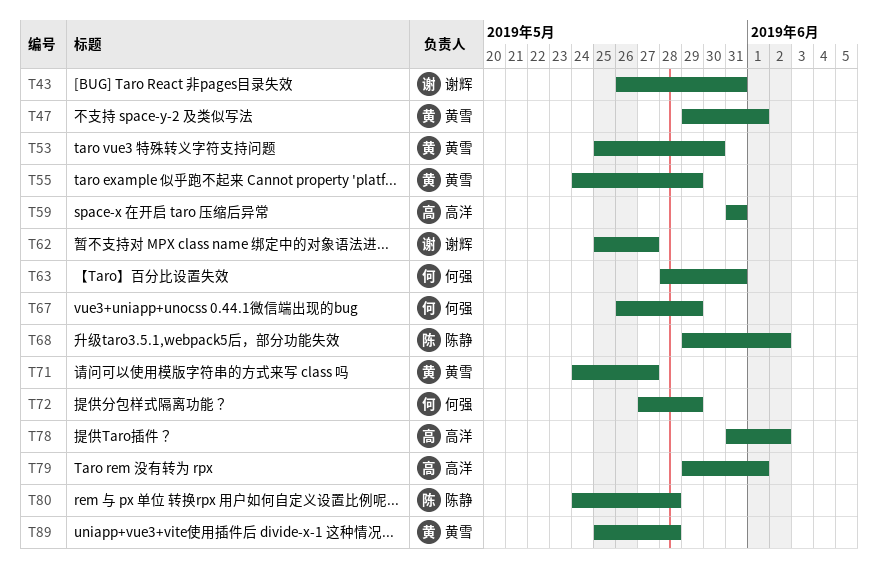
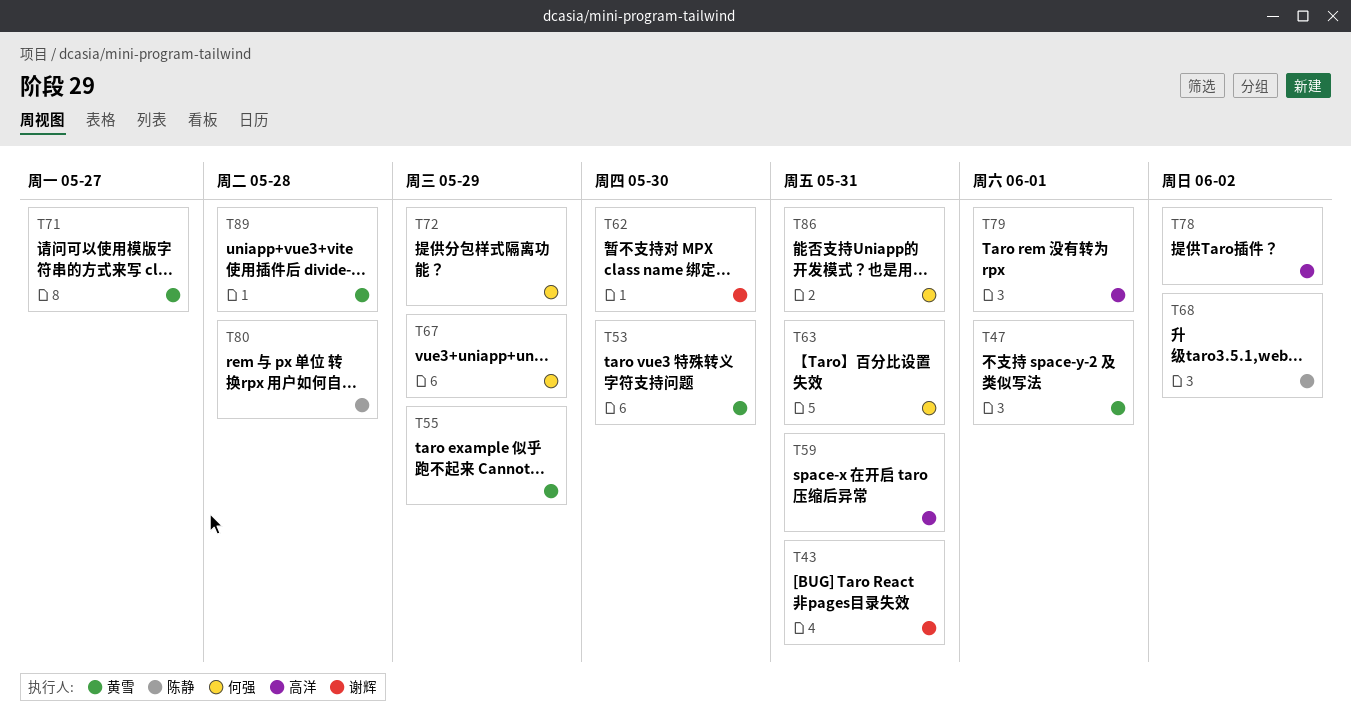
T62, due: May 27 -> May 30
T86: none -> present

